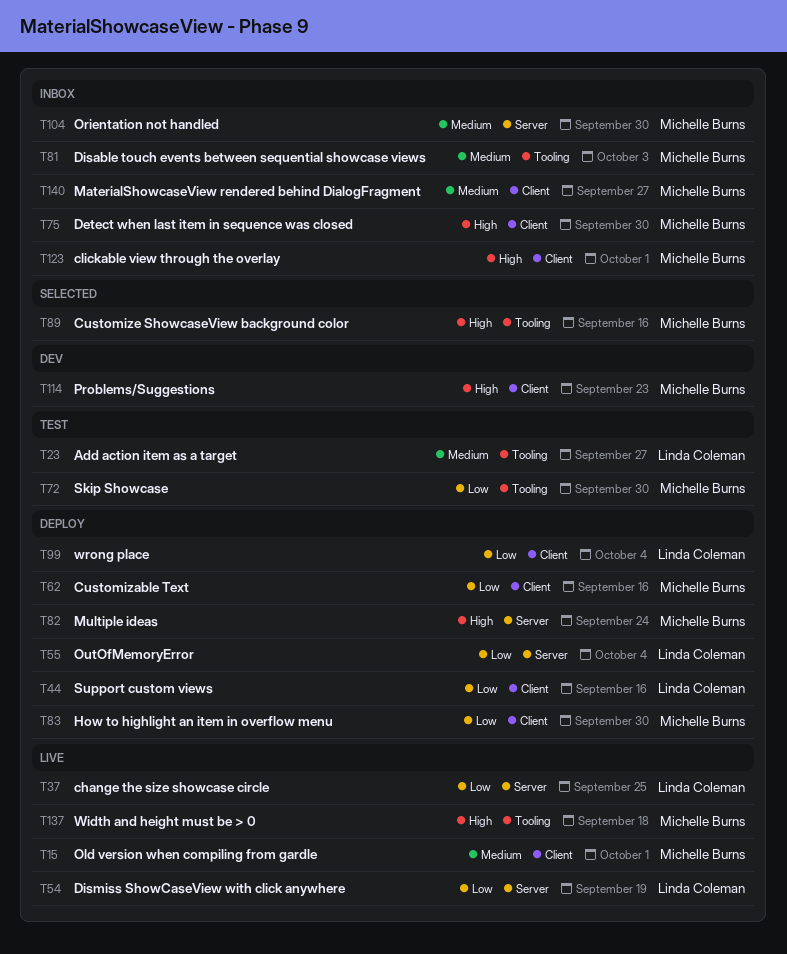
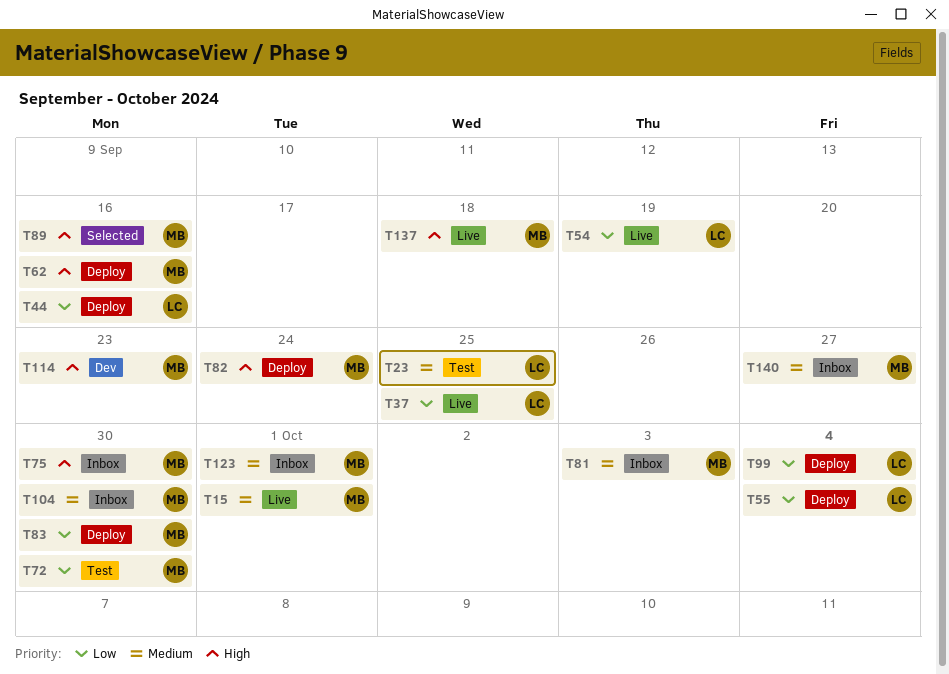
T23, due: Sep 27 -> Sep 25
T62, priority: Low -> High
T123, priority: High -> Medium

